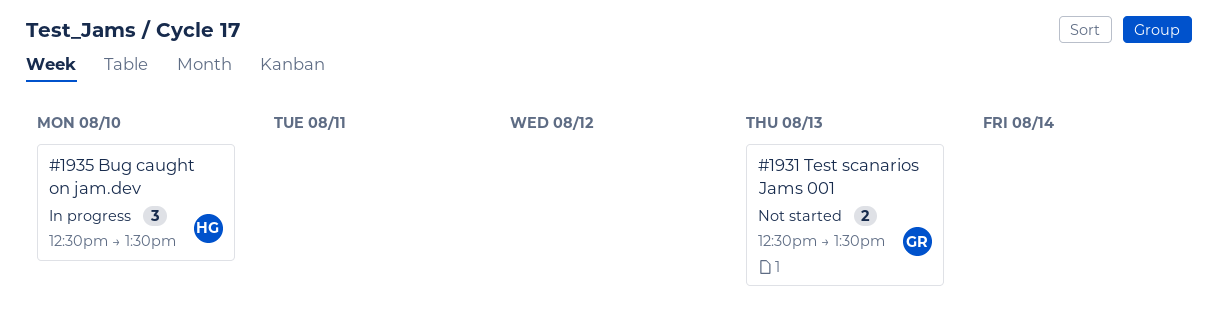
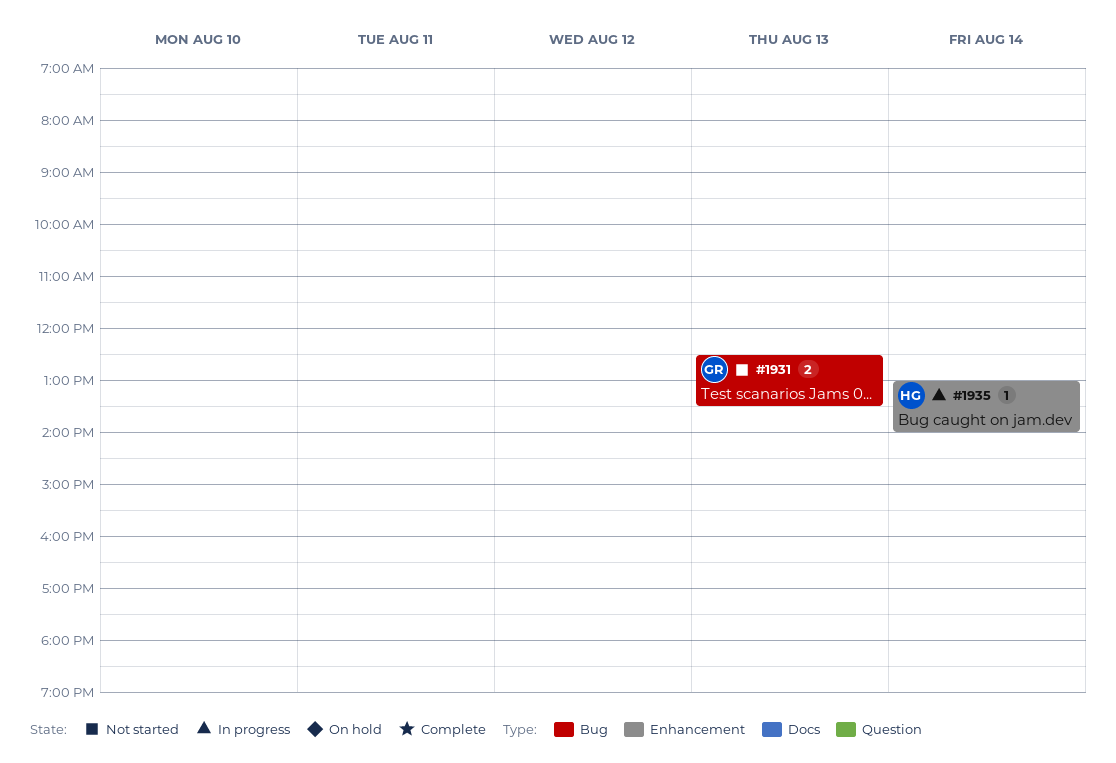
#1935, estimate: 3 -> 1
#1935, day: Aug 10 -> Aug 14
#1935, begins: 12:30 -> 13:00
#1935, ends: 13:30 -> 14:00

